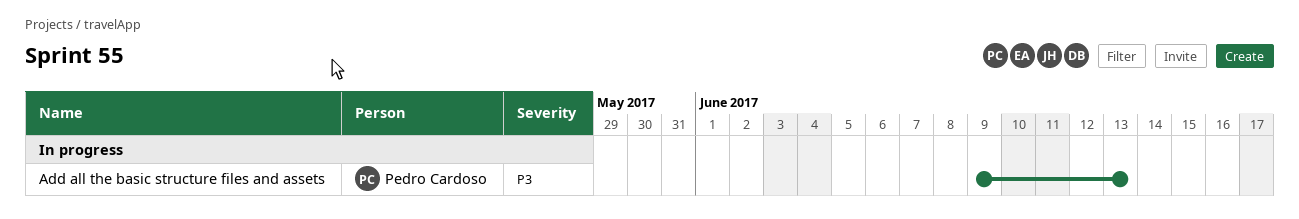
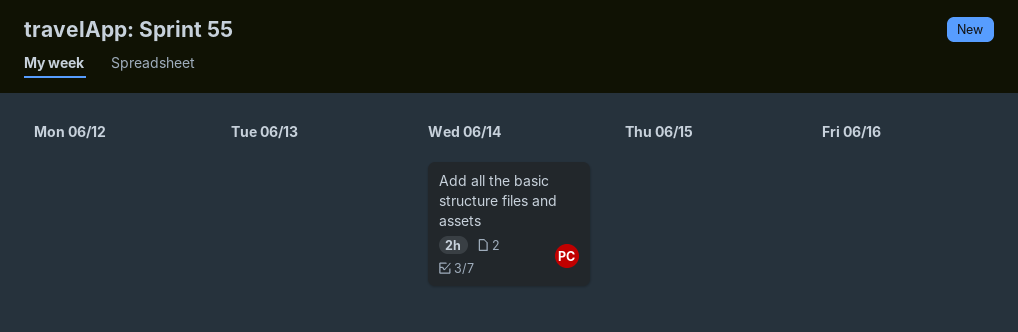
Add all the basic structure files and assets, due: Jun 13 -> Jun 14

